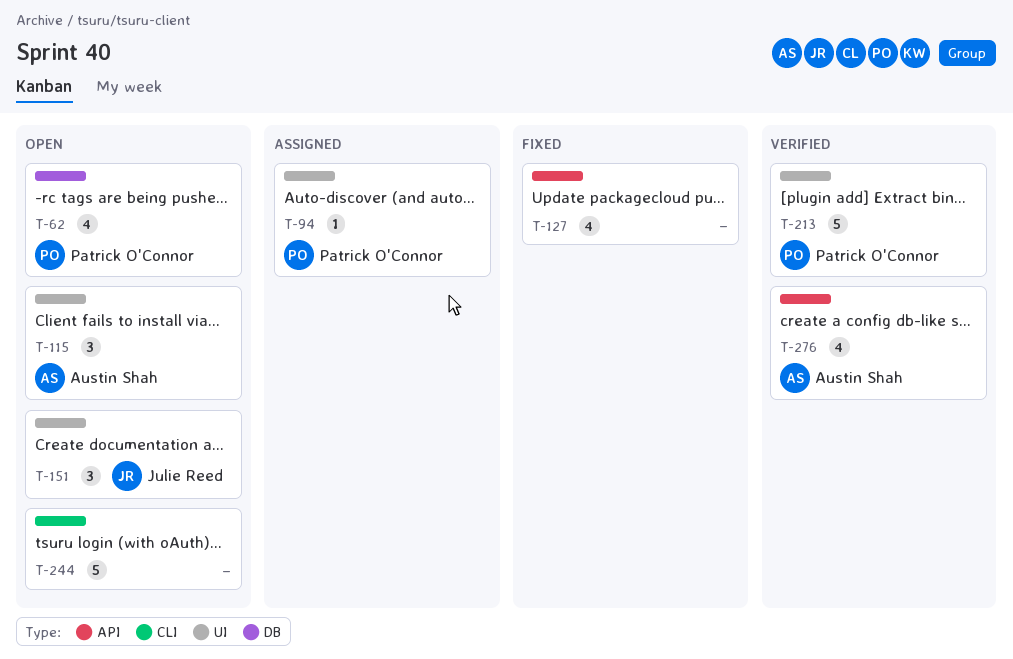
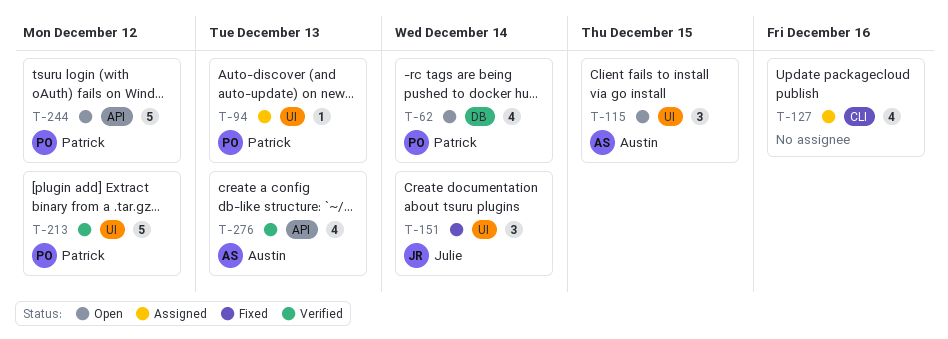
T-127, status: Fixed -> Assigned
T-127, label: API -> CLI
T-151, status: Open -> Fixed
T-244, owner: none -> Patrick O'Connor
T-244, label: CLI -> API

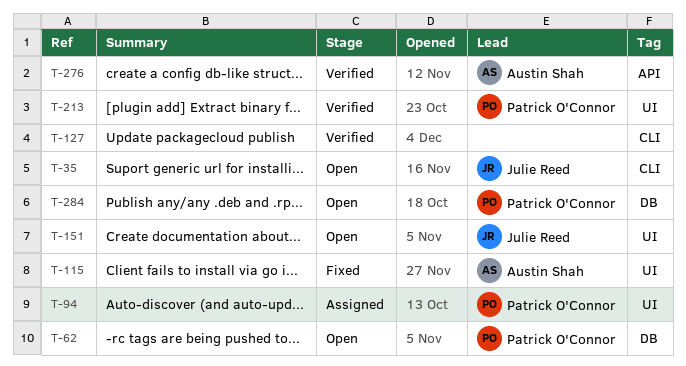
T-35: none -> present
T-115, status: Open -> Fixed
T-127, status: Assigned -> Verified
T-151, status: Fixed -> Open
T-244: present -> none
T-284: none -> present

